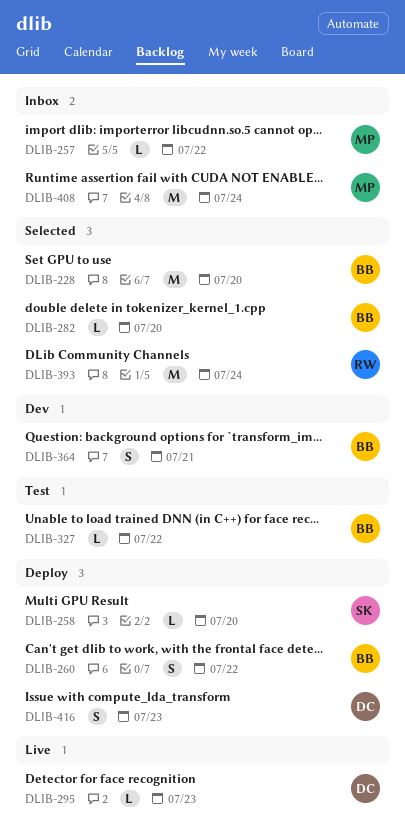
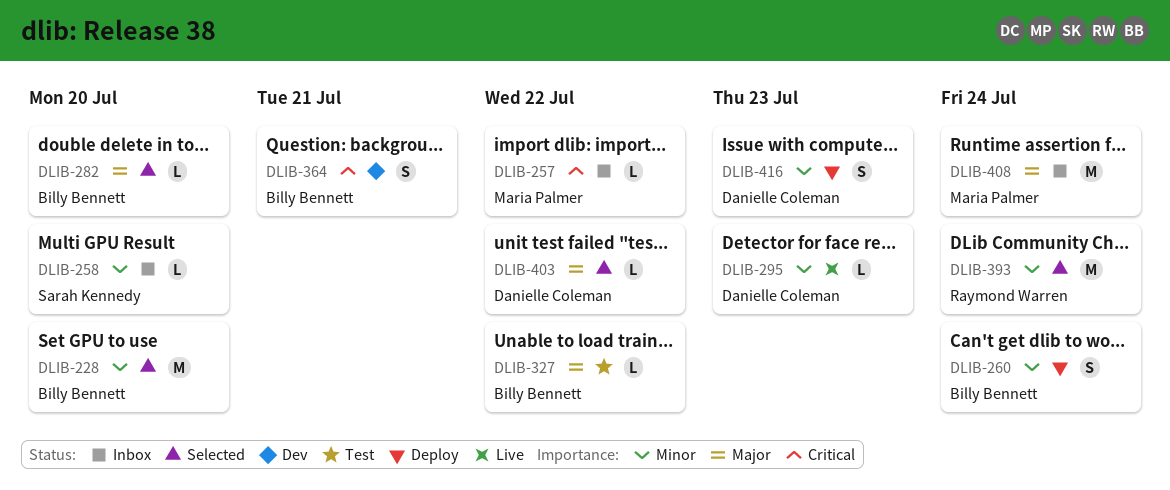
DLIB-258, status: Deploy -> Inbox
DLIB-260, due: Jul 22 -> Jul 24
DLIB-403: none -> present

